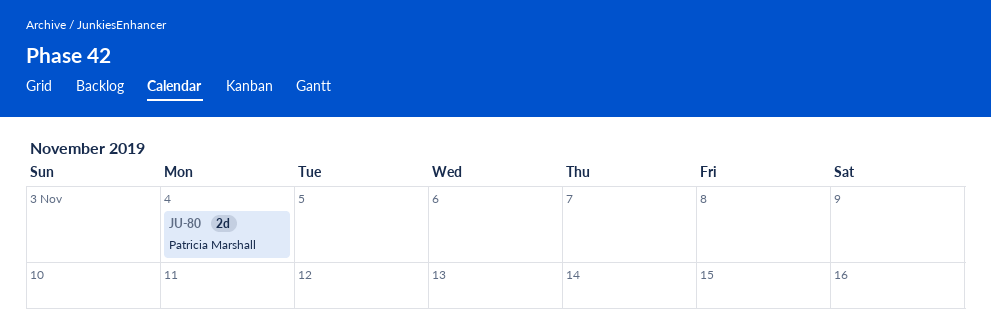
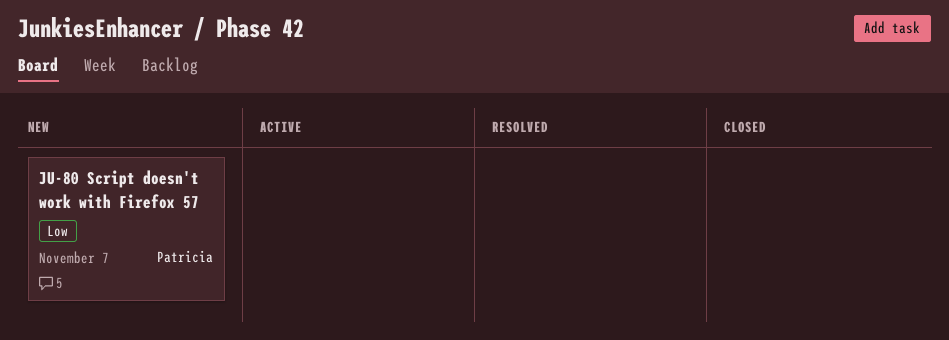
JU-80, due: Nov 4 -> Nov 7

